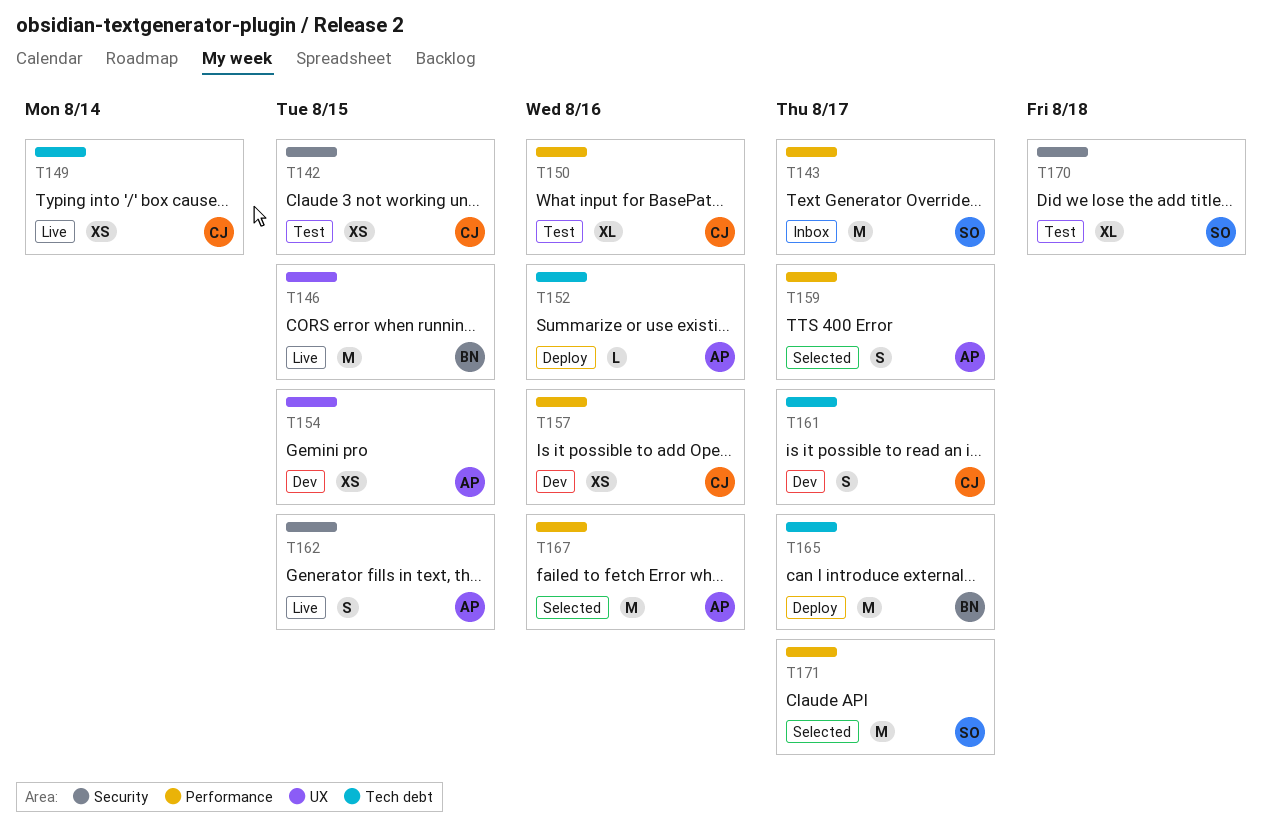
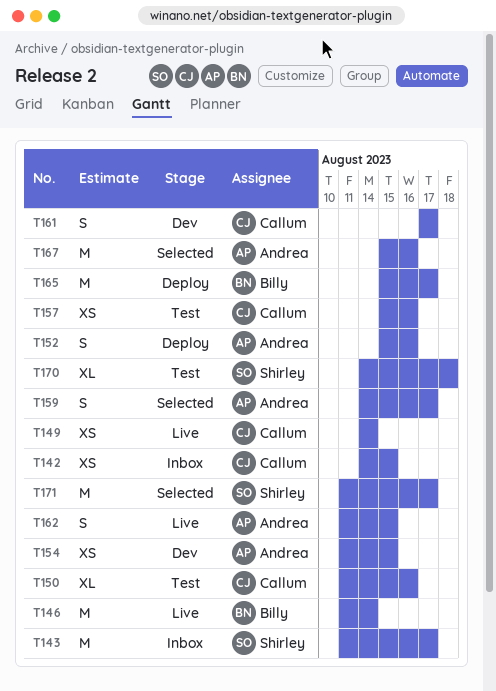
T142, status: Test -> Inbox
T146, due: Aug 15 -> Aug 14
T152, estimate: L -> S
T157, status: Dev -> Test

